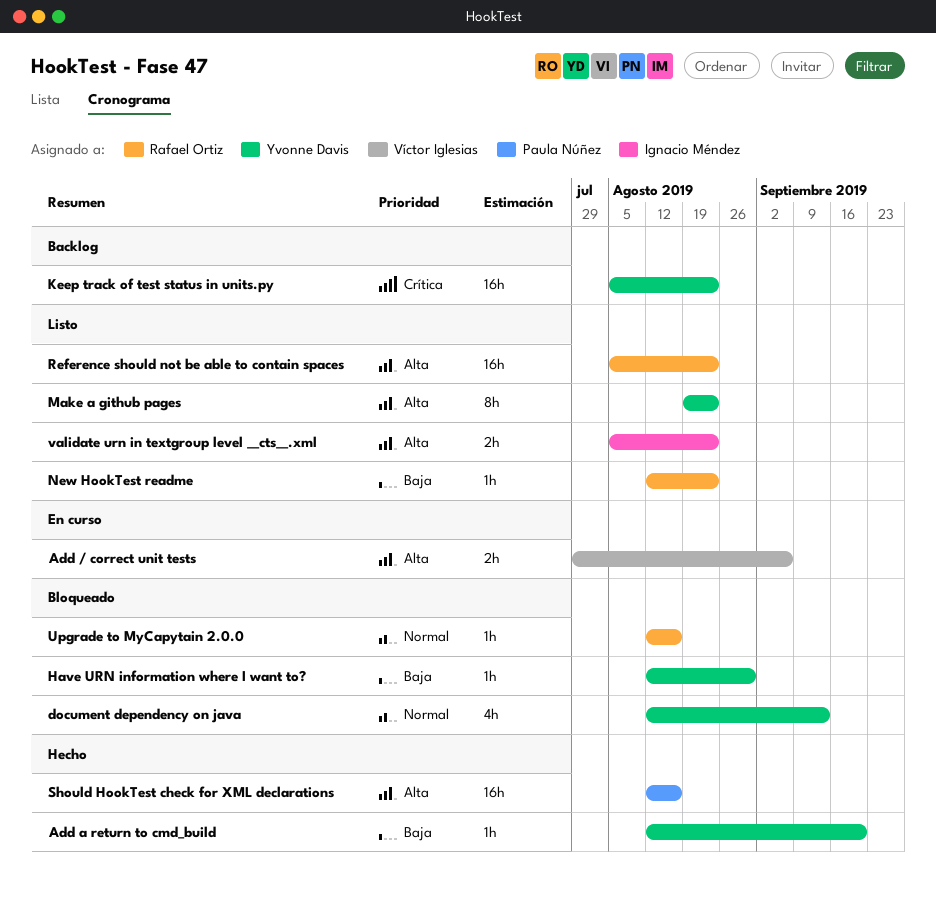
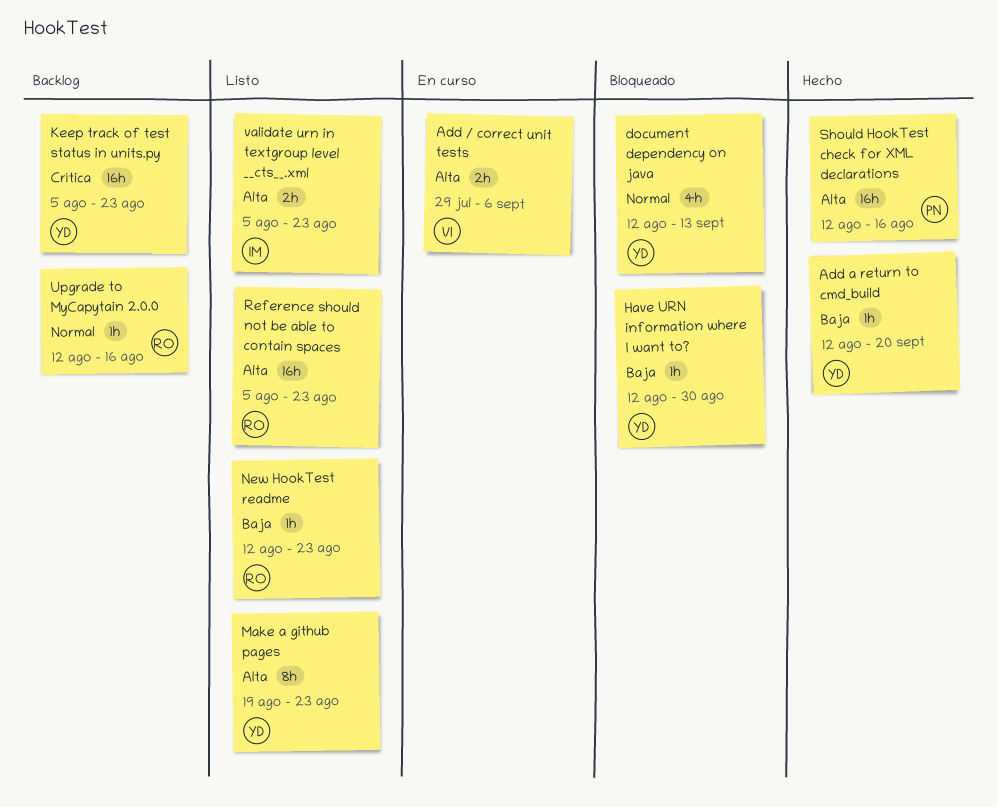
Upgrade to MyCapytain 2.0.0, status: Bloqueado -> Backlog

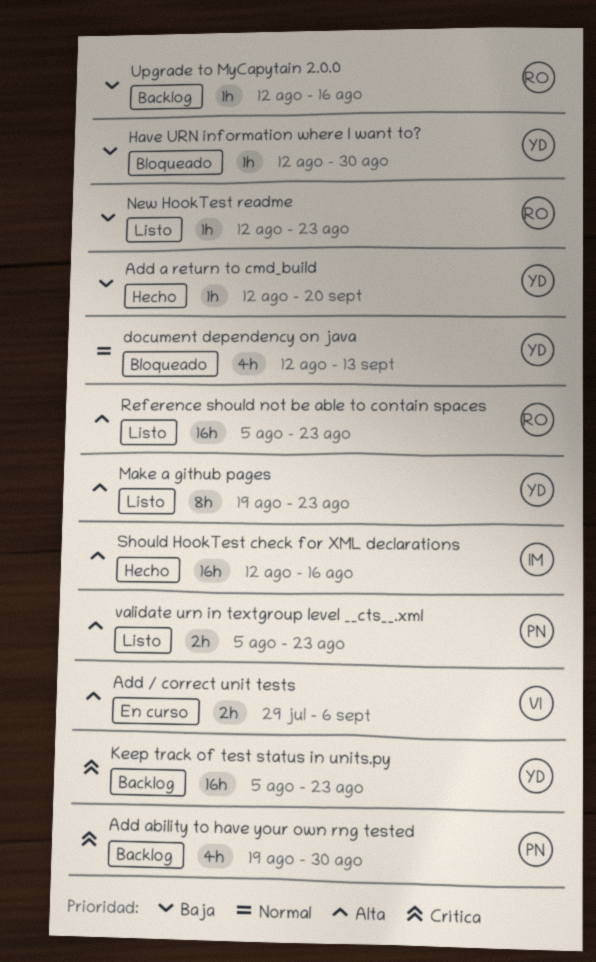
Add ability to have your own rng tested: none -> present
Should HookTest check for XML declarations, owner: PN -> IM
Upgrade to MyCapytain 2.0.0, priority: Normal -> Baja
validate urn in textgroup level __cts__.xml, owner: IM -> PN

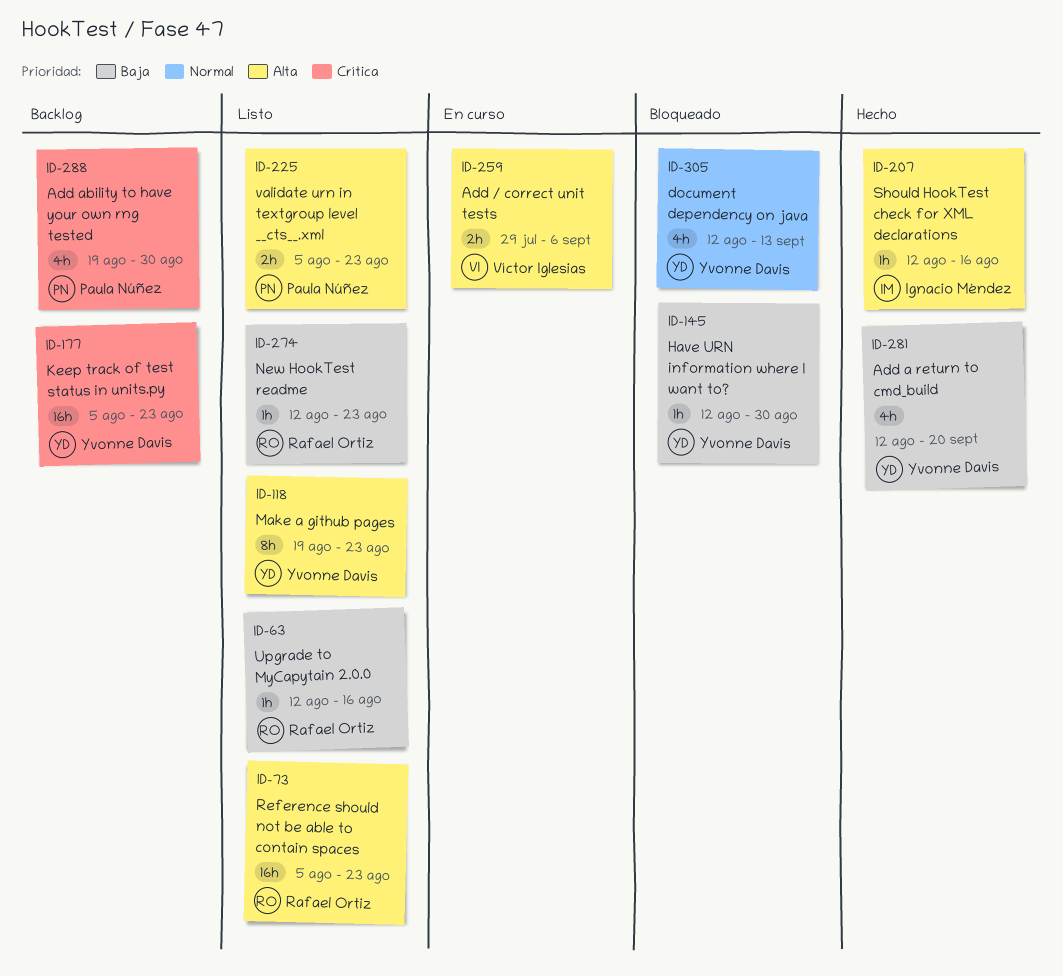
Add a return to cmd_build, estimate: 1h -> 4h
Should HookTest check for XML declarations, estimate: 16h -> 1h
Upgrade to MyCapytain 2.0.0, status: Backlog -> Listo

